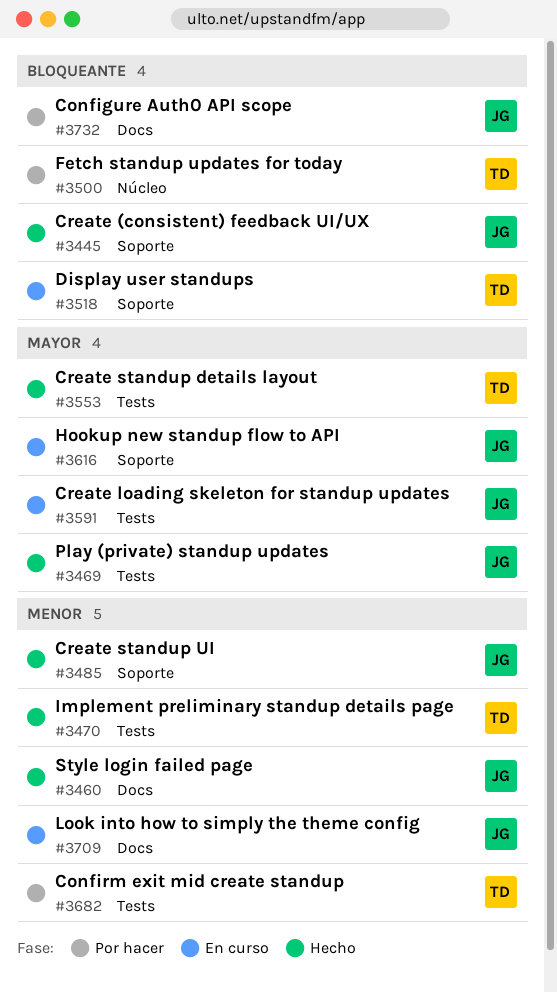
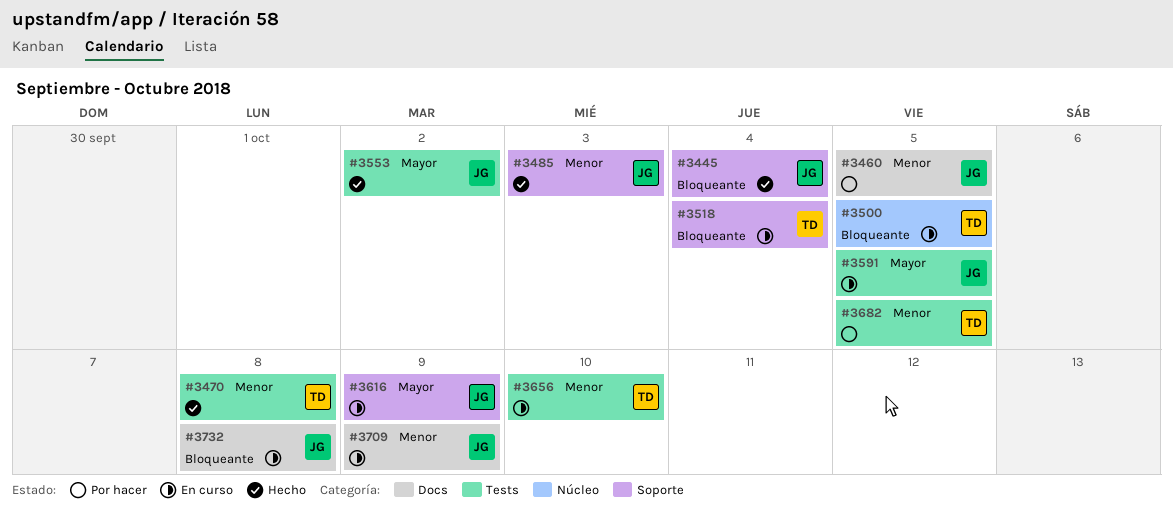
#3460, status: Hecho -> Por hacer
#3469: present -> none
#3500, status: Por hacer -> En curso
#3553, owner: TD -> JG
#3656: none -> present
#3732, status: Por hacer -> En curso

